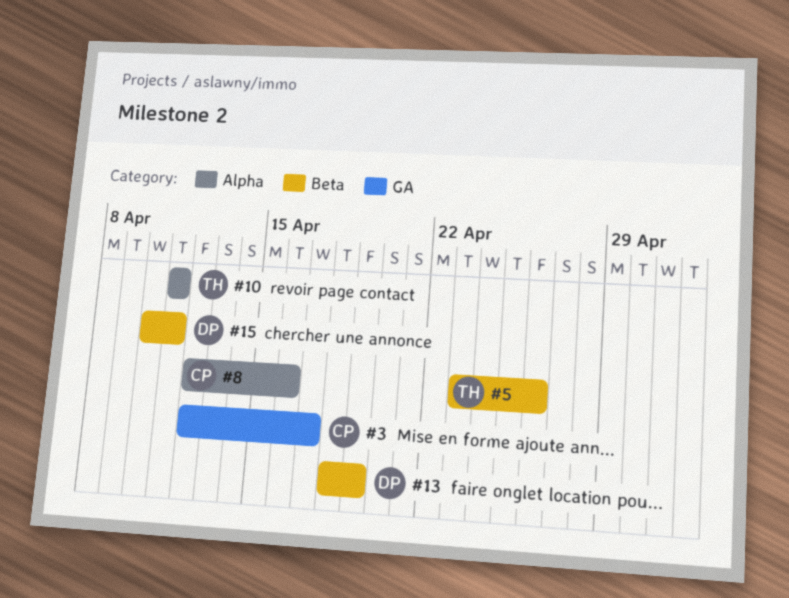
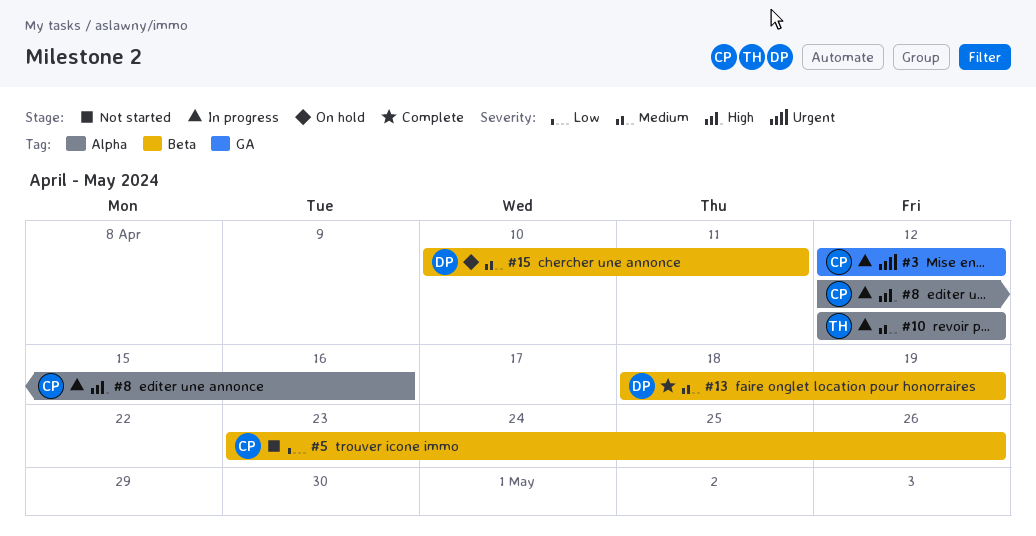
#3, due: Apr 17 -> Apr 12
#5, owner: TH -> CP
#10, start: Apr 11 -> Apr 12
#10, due: Apr 11 -> Apr 12

